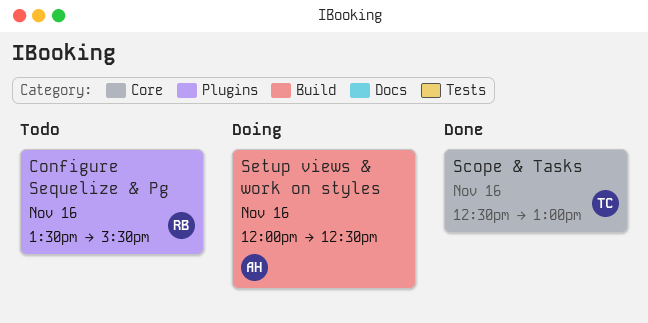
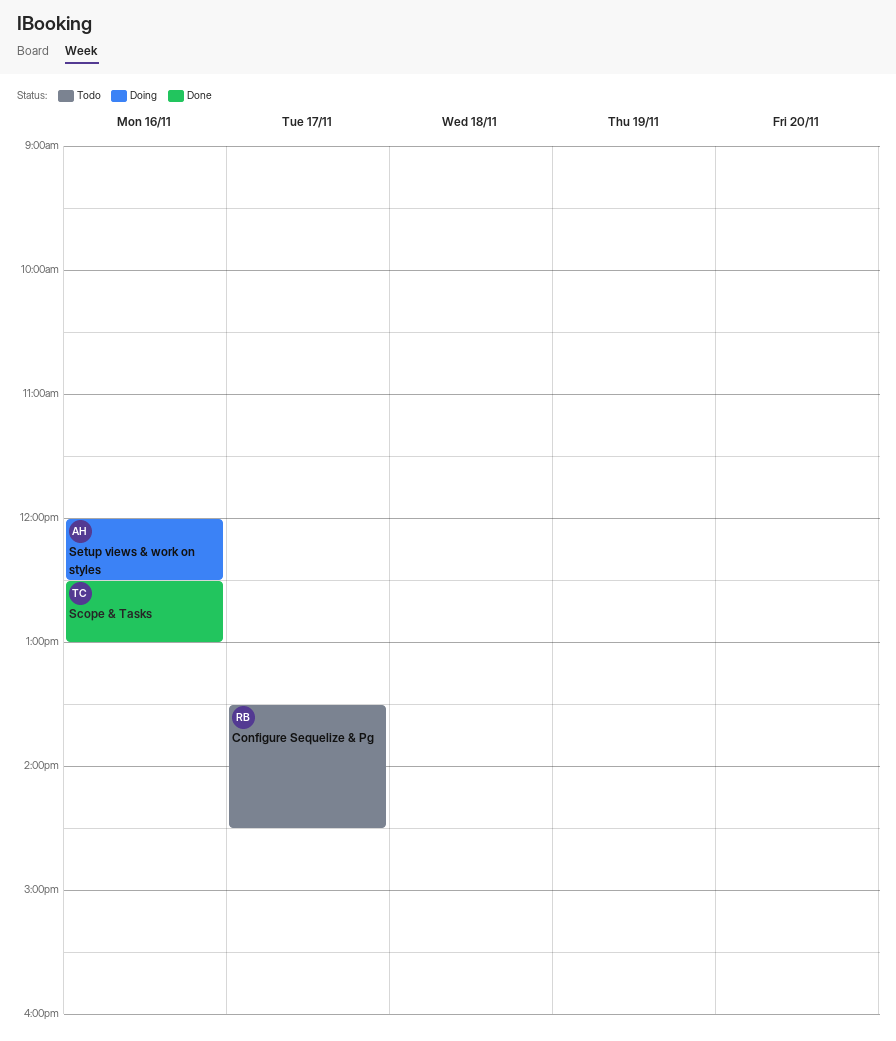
Configure Sequelize & Pg, day: Nov 16 -> Nov 17
Configure Sequelize & Pg, ends: 15:30 -> 14:30

